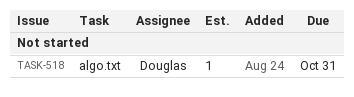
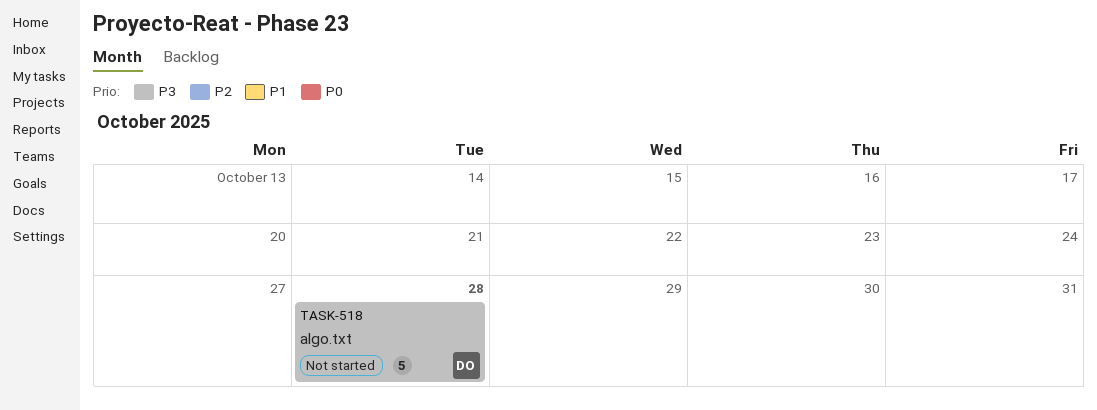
TASK-518, estimate: 1 -> 5
TASK-518, due: Oct 31 -> Oct 28

